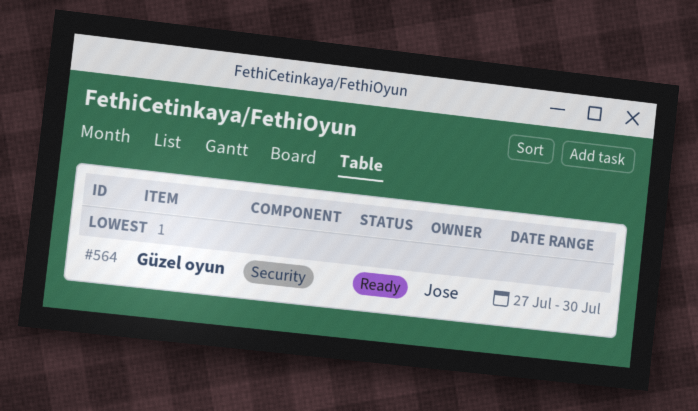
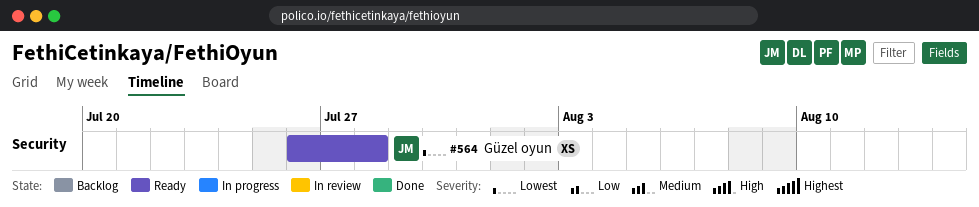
#564, start: Jul 27 -> Jul 26
#564, due: Jul 30 -> Jul 28

